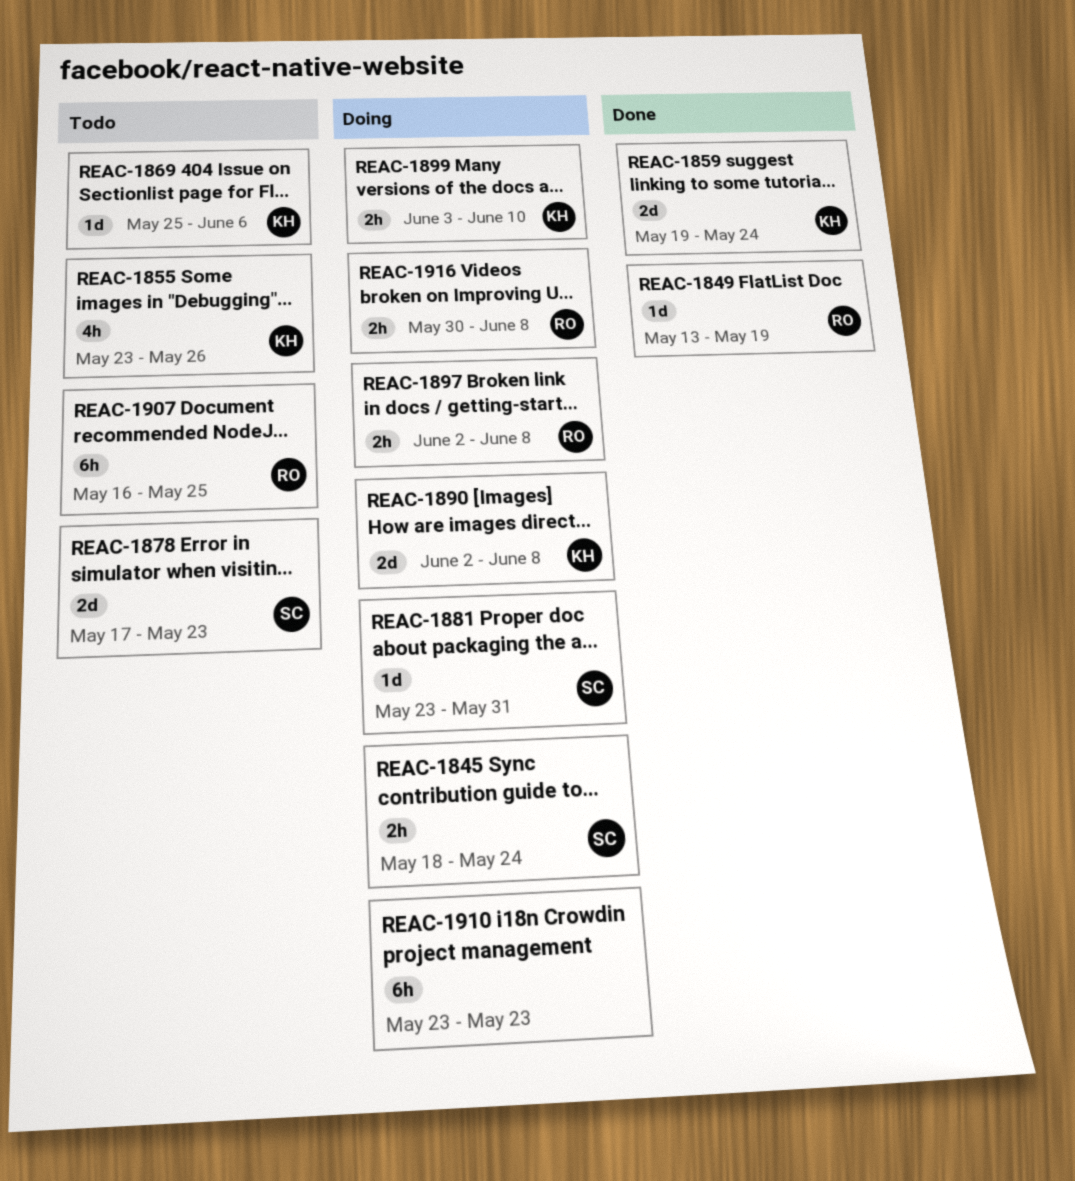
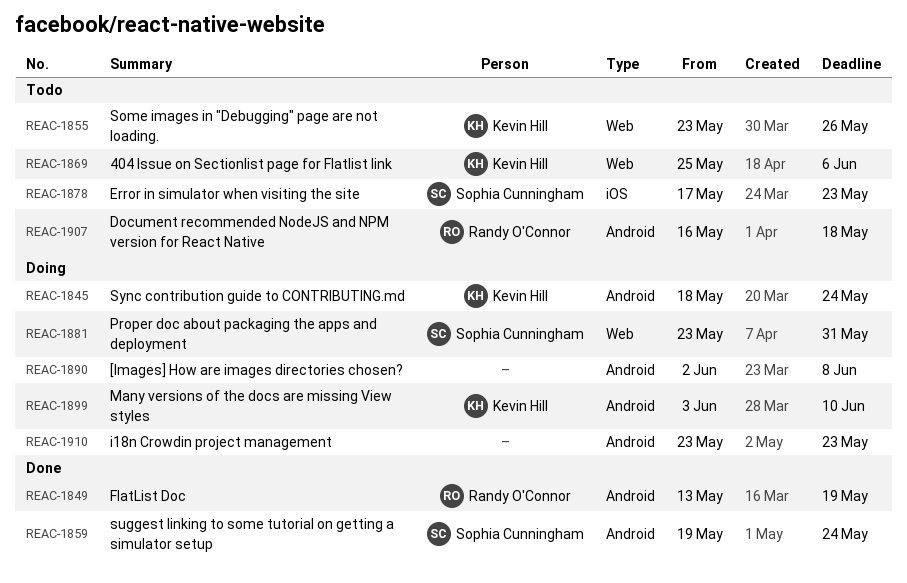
REAC-1845, owner: Sophia Cunningham -> Kevin Hill
REAC-1859, owner: Kevin Hill -> Sophia Cunningham
REAC-1890, owner: Kevin Hill -> none
REAC-1897: present -> none
REAC-1907, due: May 25 -> May 18
REAC-1916: present -> none

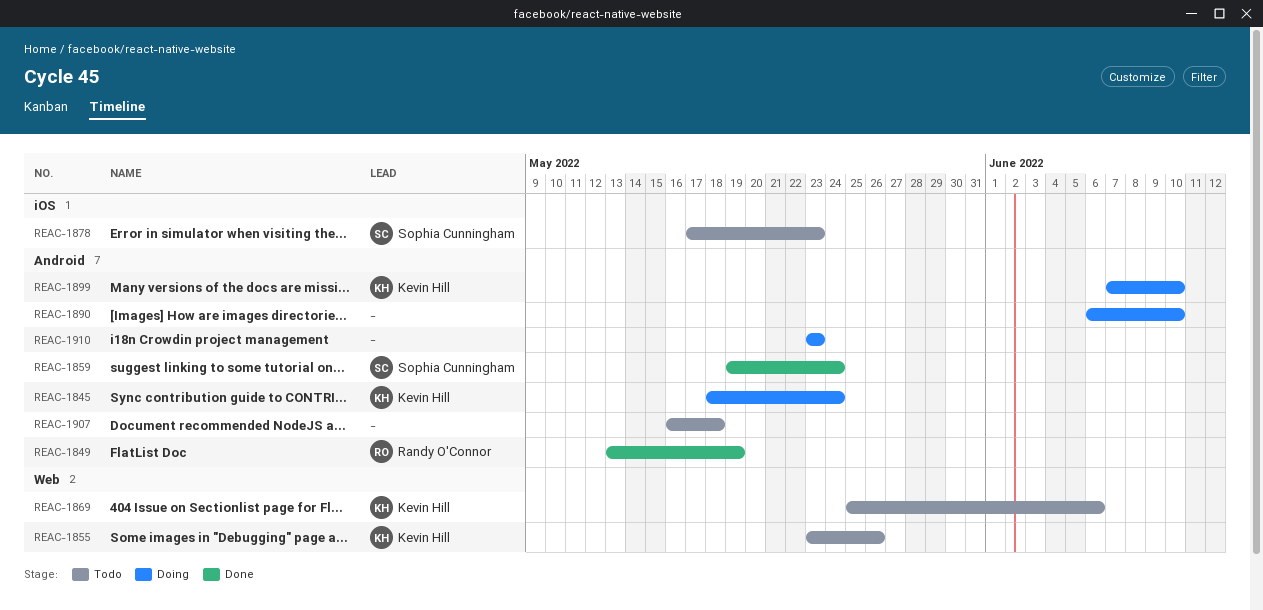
REAC-1881: present -> none
REAC-1890, start: Jun 2 -> Jun 6
REAC-1890, due: Jun 8 -> Jun 10
REAC-1899, start: Jun 3 -> Jun 7
REAC-1907, owner: Randy O'Connor -> none

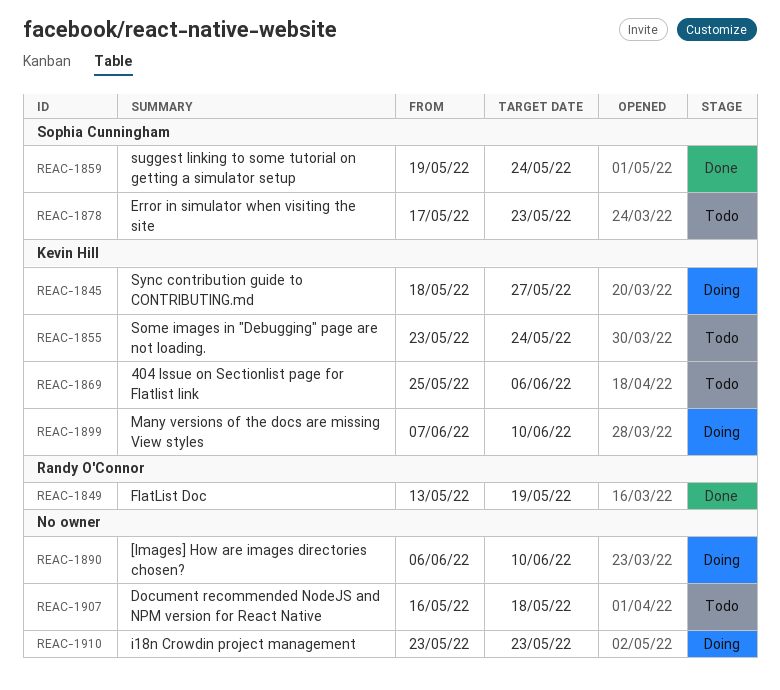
REAC-1845, due: May 24 -> May 27
REAC-1855, due: May 26 -> May 24

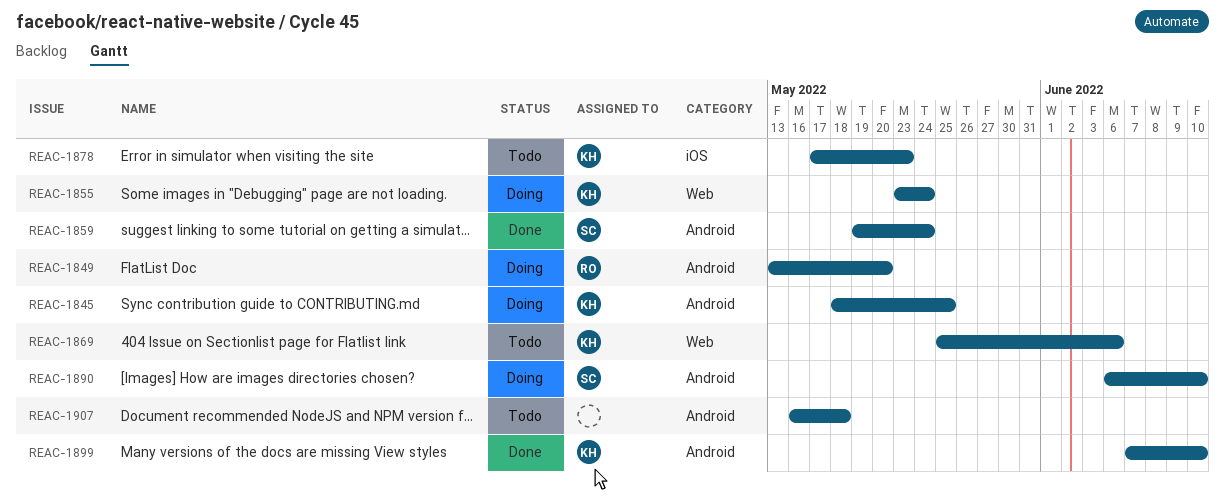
REAC-1845, due: May 27 -> May 25
REAC-1849, status: Done -> Doing
REAC-1849, due: May 19 -> May 20
REAC-1855, status: Todo -> Doing
REAC-1878, owner: Sophia Cunningham -> Kevin Hill
REAC-1890, owner: none -> Sophia Cunningham
REAC-1899, status: Doing -> Done
REAC-1910: present -> none

